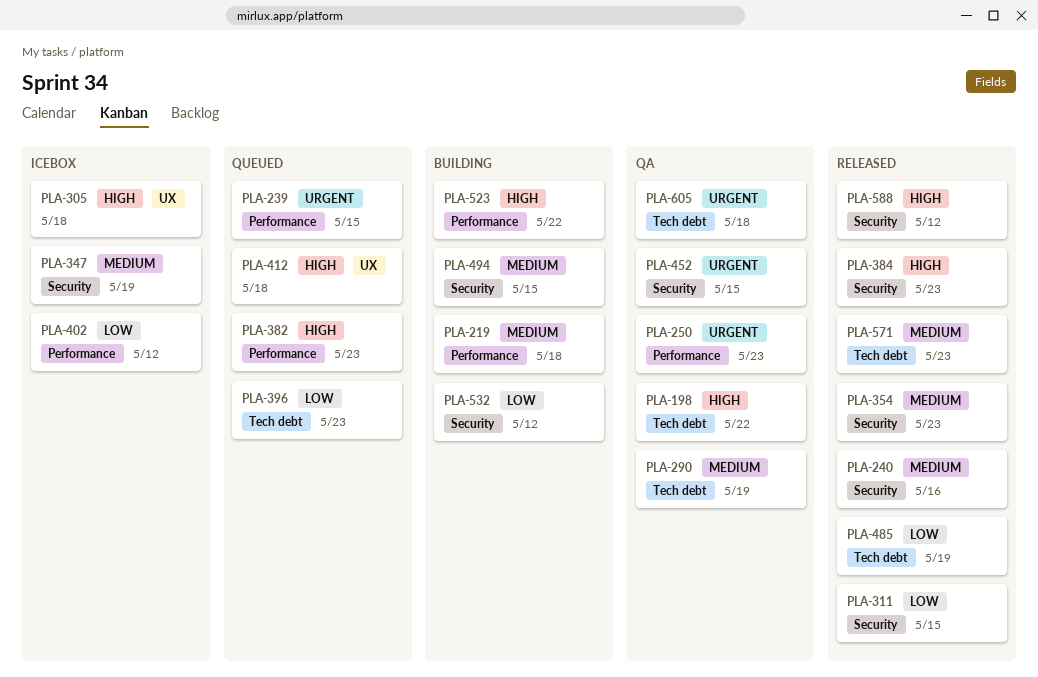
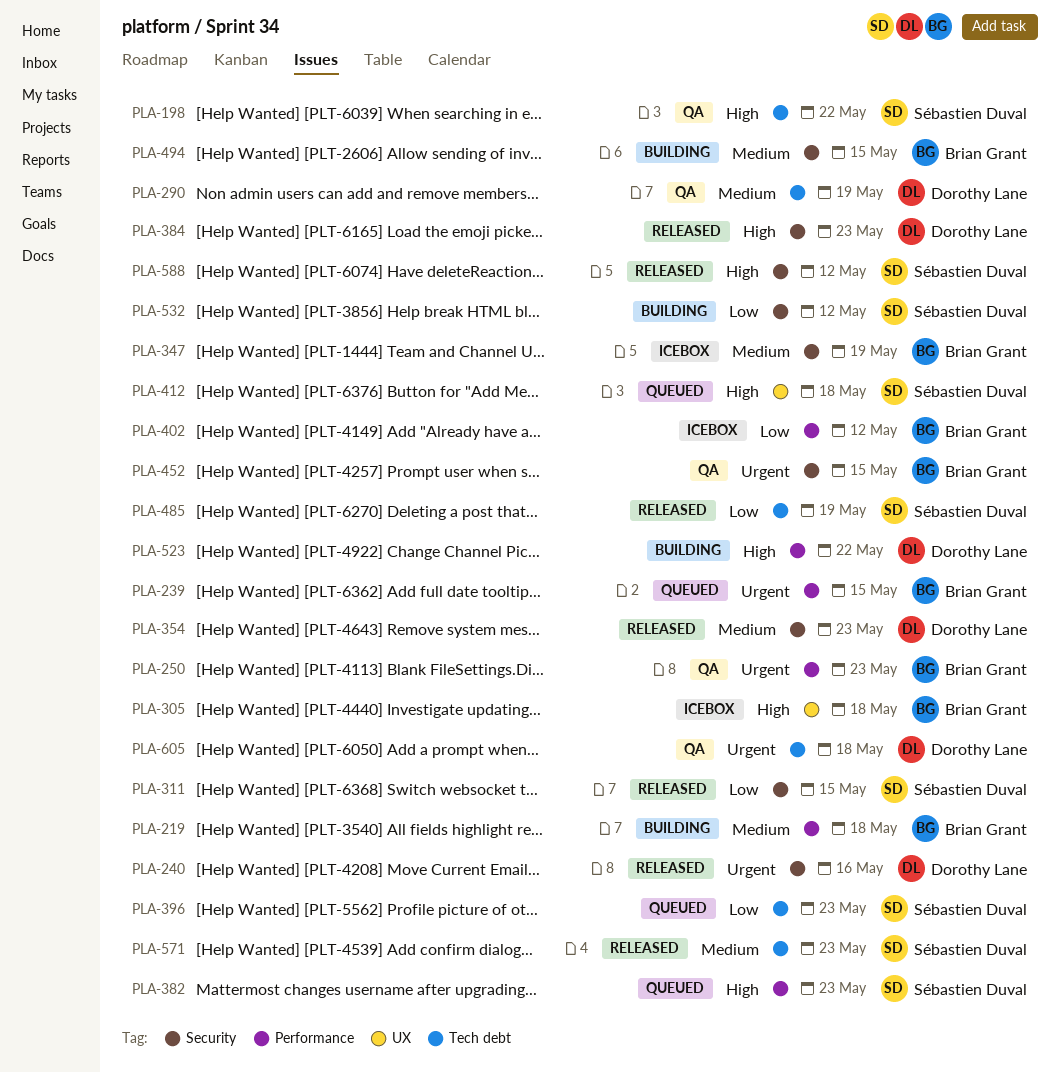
PLA-240, priority: Medium -> Urgent

